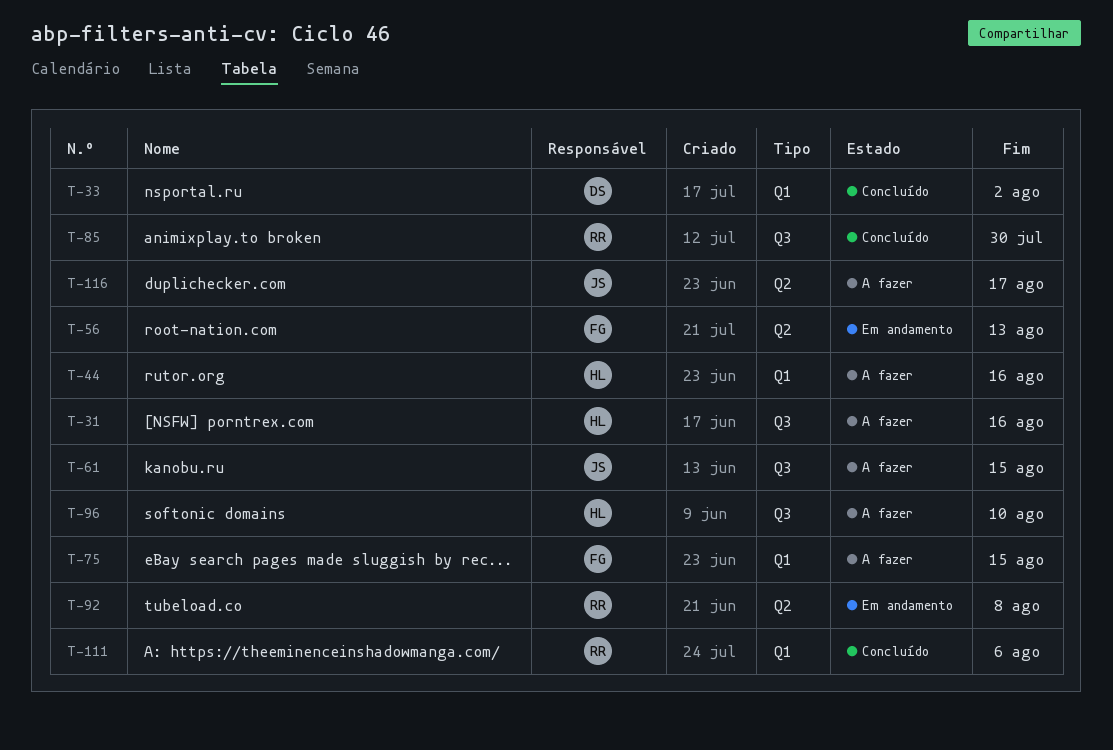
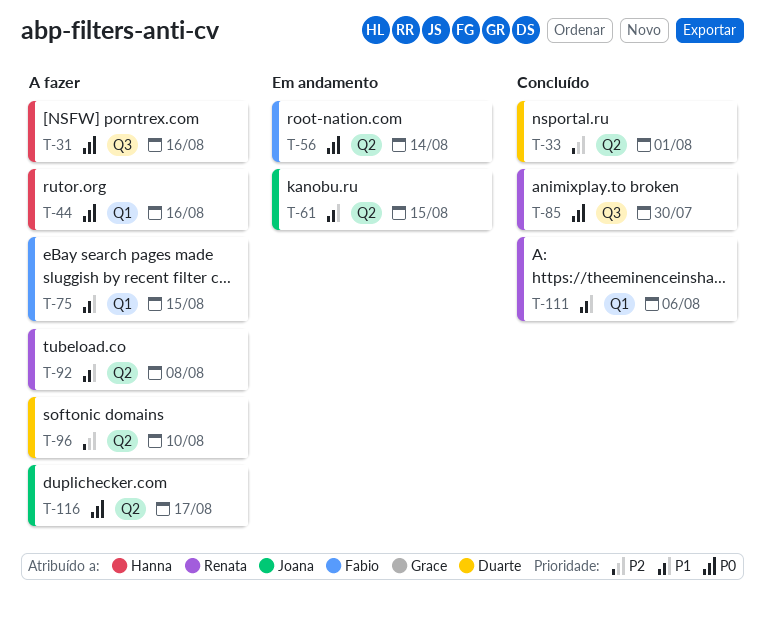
T-33, label: Q1 -> Q2
T-33, due: Aug 2 -> Aug 1
T-56, due: Aug 13 -> Aug 14
T-61, status: A fazer -> Em andamento
T-61, label: Q3 -> Q2
T-92, status: Em andamento -> A fazer
T-96, owner: Hanna -> Duarte
T-96, label: Q3 -> Q2

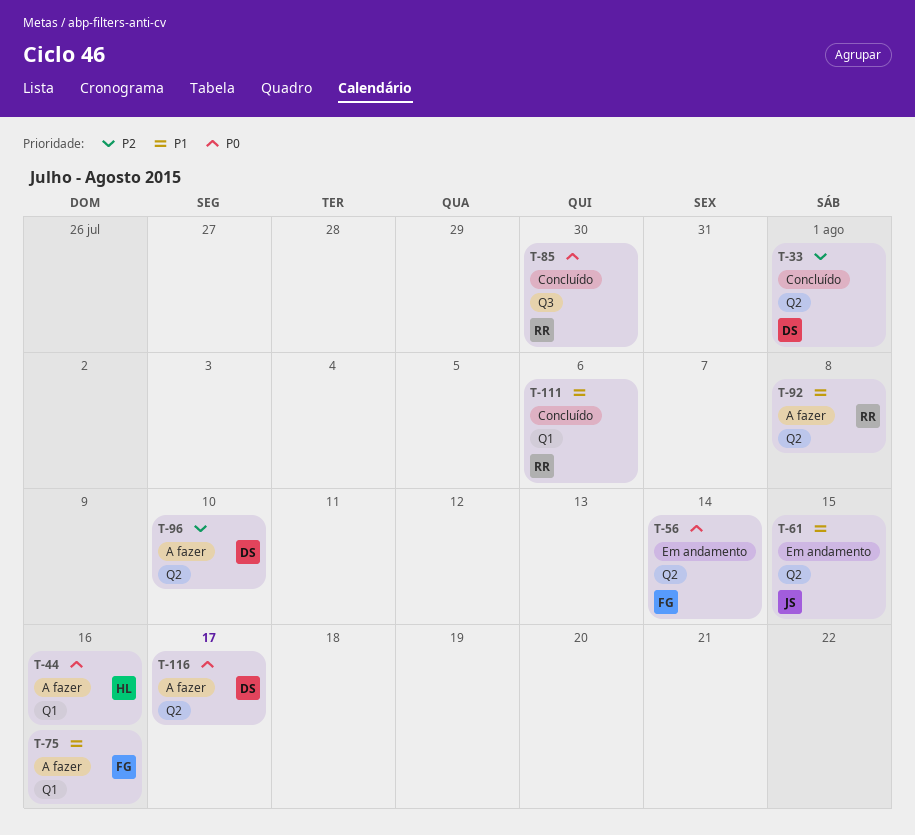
T-31: present -> none
T-75, due: Aug 15 -> Aug 16
T-116, owner: Joana -> Duarte

